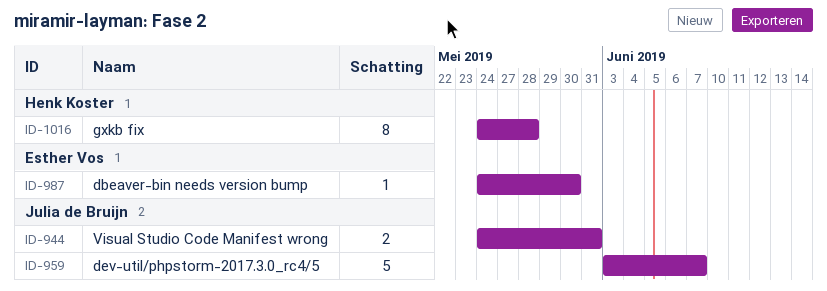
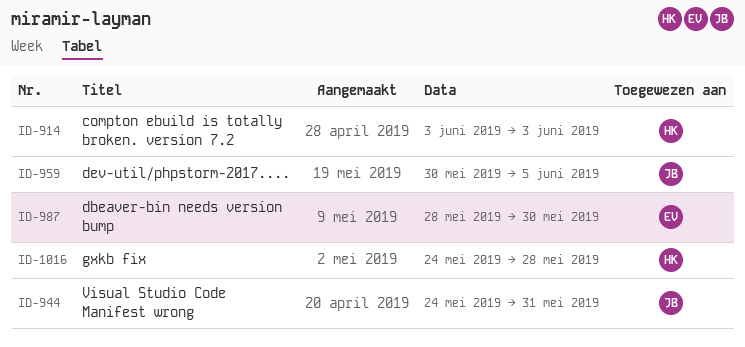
ID-914: none -> present
ID-959, start: Jun 3 -> May 30
ID-959, due: Jun 7 -> Jun 5
ID-987, start: May 24 -> May 28

